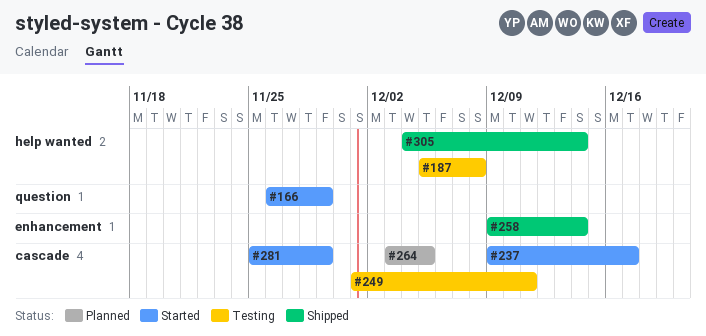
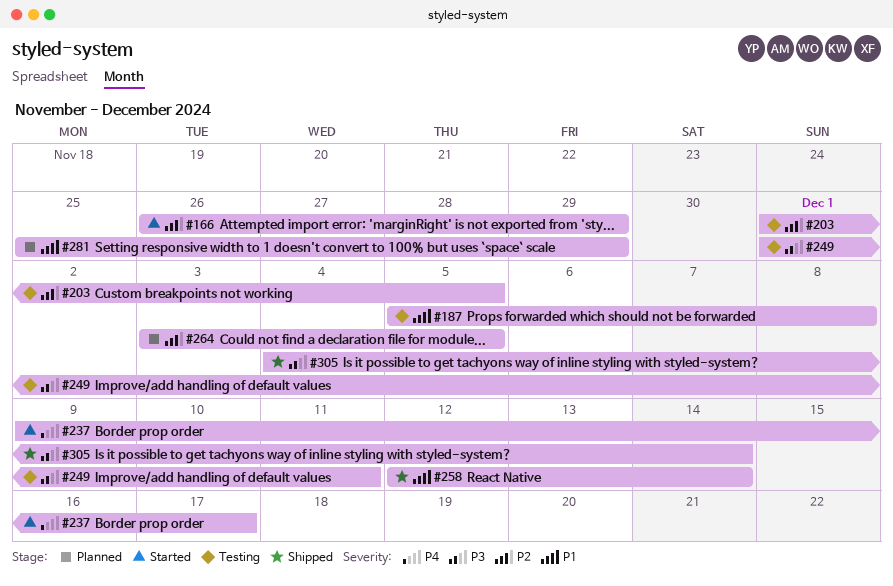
#203: none -> present
#258, start: Dec 9 -> Dec 12
#281, status: Started -> Planned

